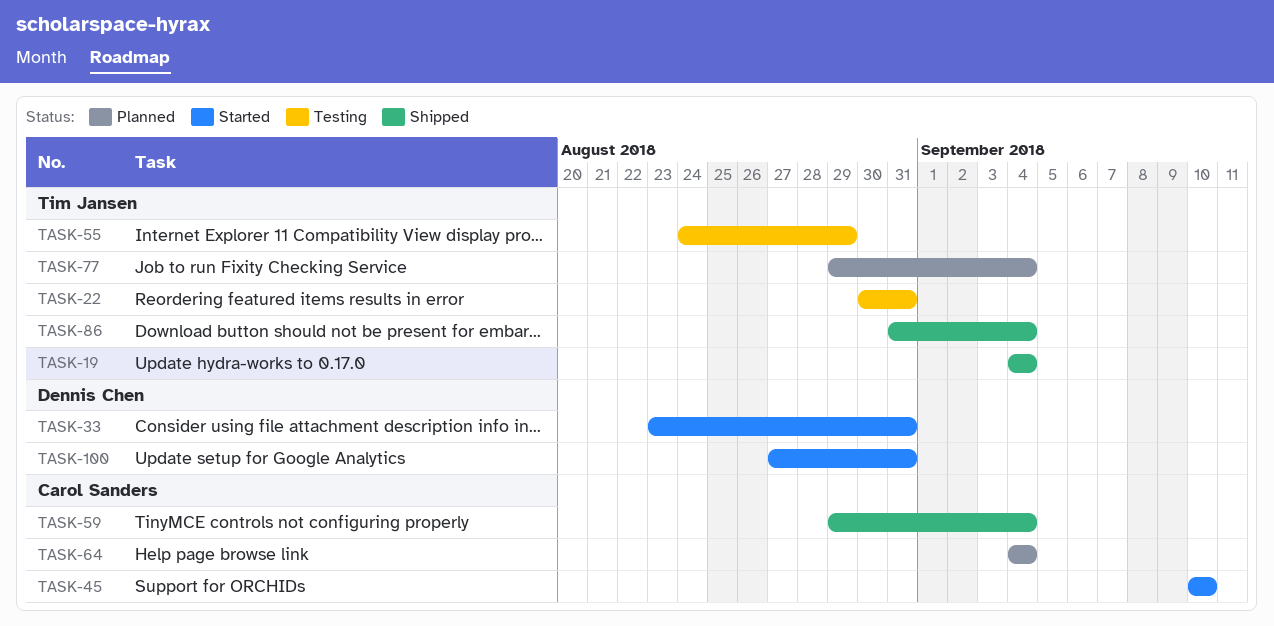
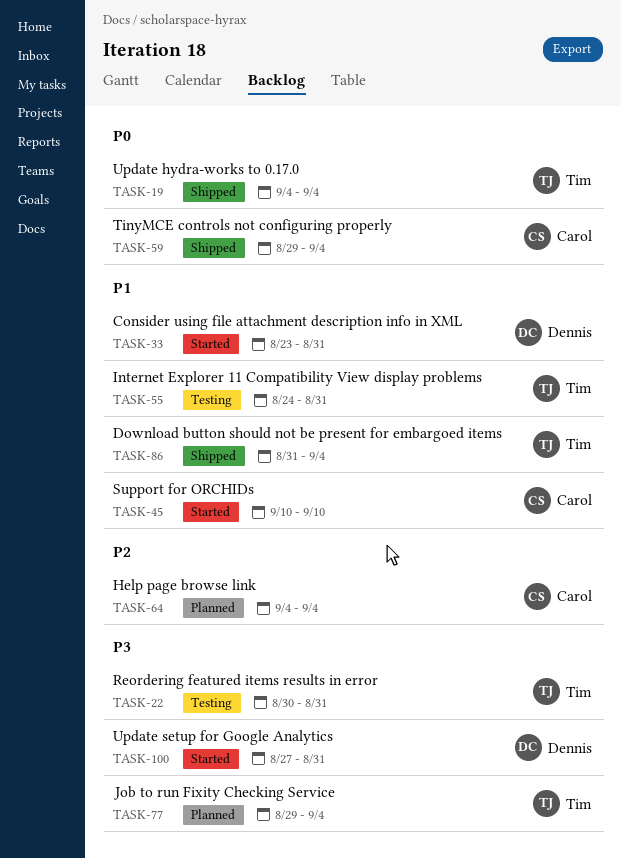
TASK-55, due: Aug 29 -> Aug 31

